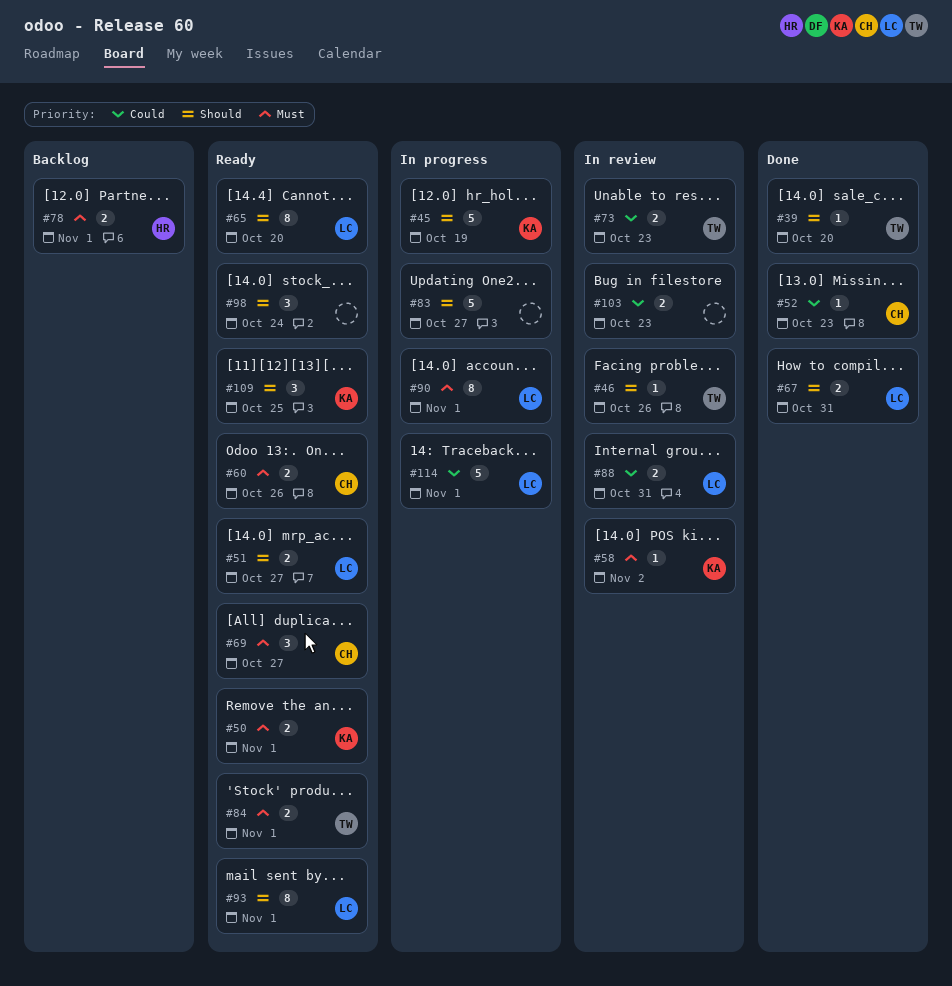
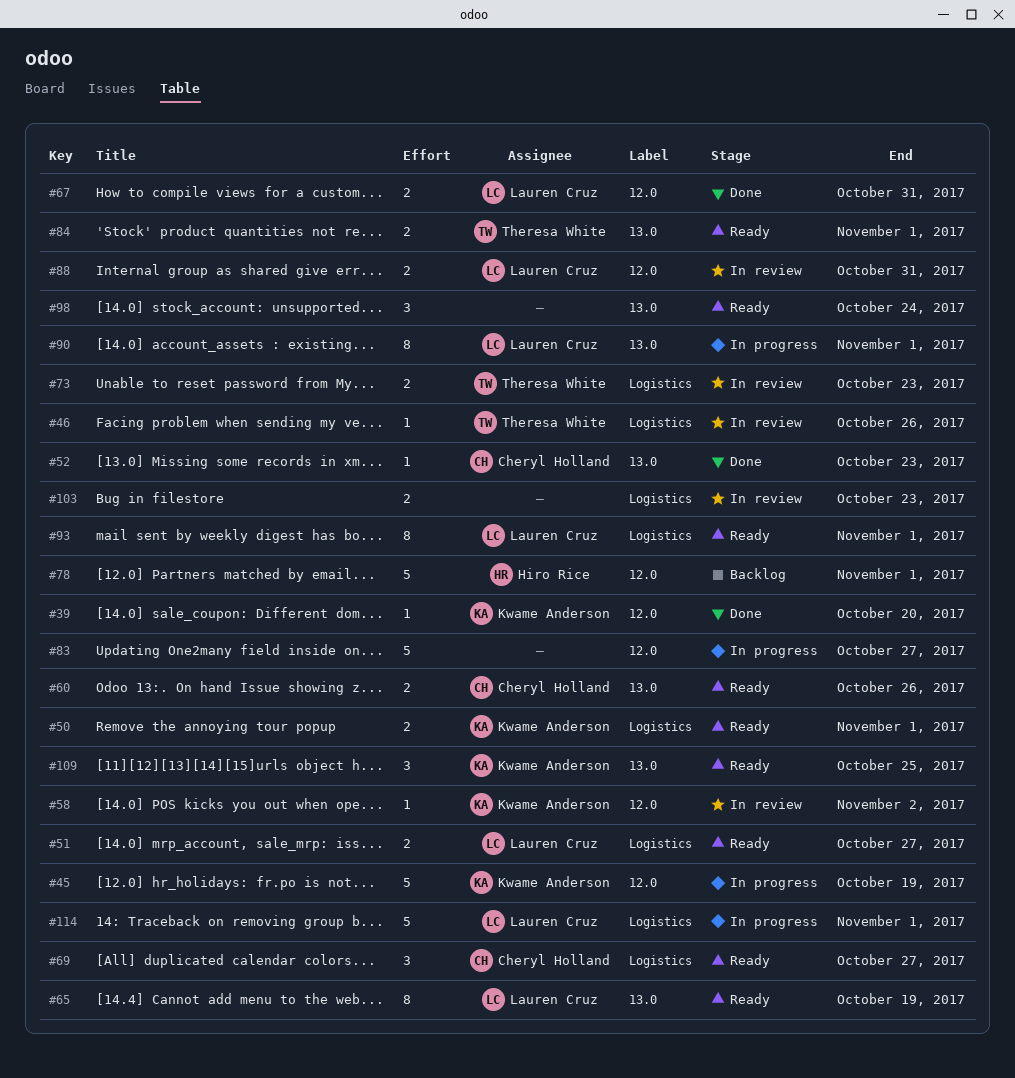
#39, owner: Theresa White -> Kwame Anderson
#65, due: Oct 20 -> Oct 19
#78, estimate: 2 -> 5

